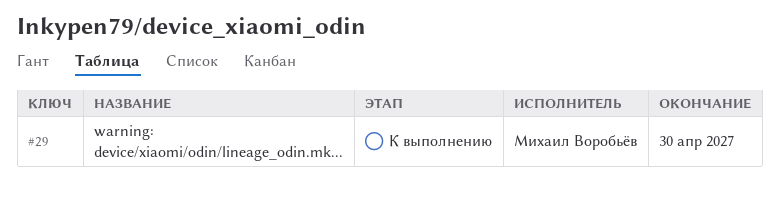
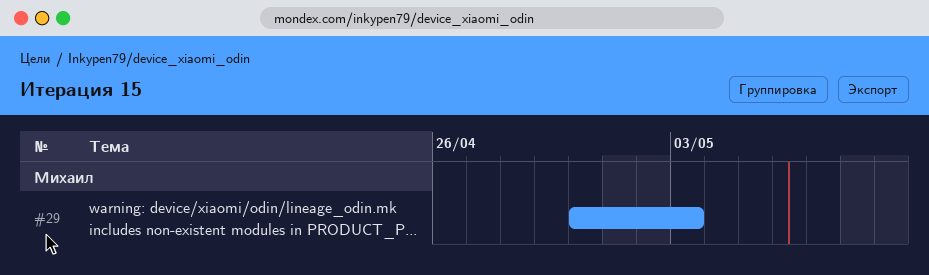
#29, due: Apr 30 -> May 3

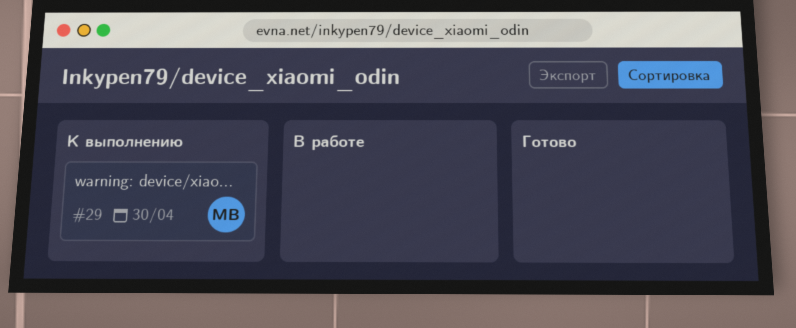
#29, due: May 3 -> Apr 30

